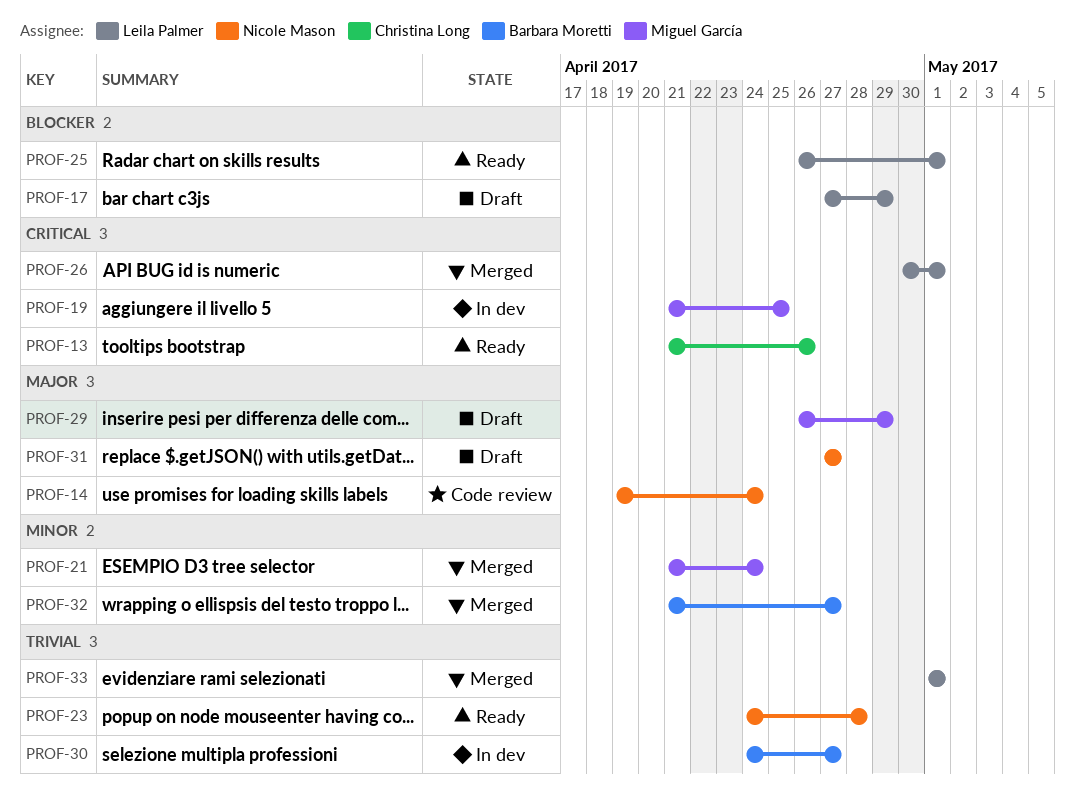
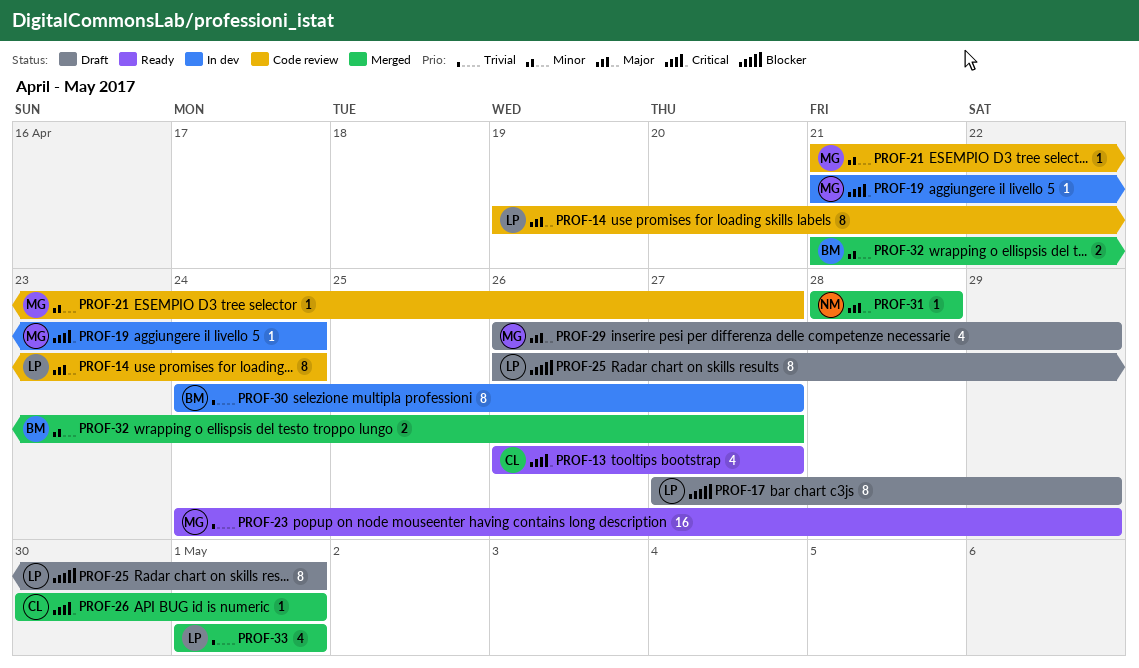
PROF-13, start: Apr 21 -> Apr 26
PROF-13, due: Apr 26 -> Apr 27
PROF-14, owner: Nicole Mason -> Leila Palmer
PROF-19, due: Apr 25 -> Apr 24
PROF-21, status: Merged -> Code review
PROF-21, due: Apr 24 -> Apr 27
PROF-23, owner: Nicole Mason -> Miguel García
PROF-23, due: Apr 28 -> Apr 29
PROF-25, status: Ready -> Draft
PROF-26, owner: Leila Palmer -> Christina Long
PROF-31, status: Draft -> Merged
PROF-31, start: Apr 27 -> Apr 28
PROF-31, due: Apr 27 -> Apr 28

